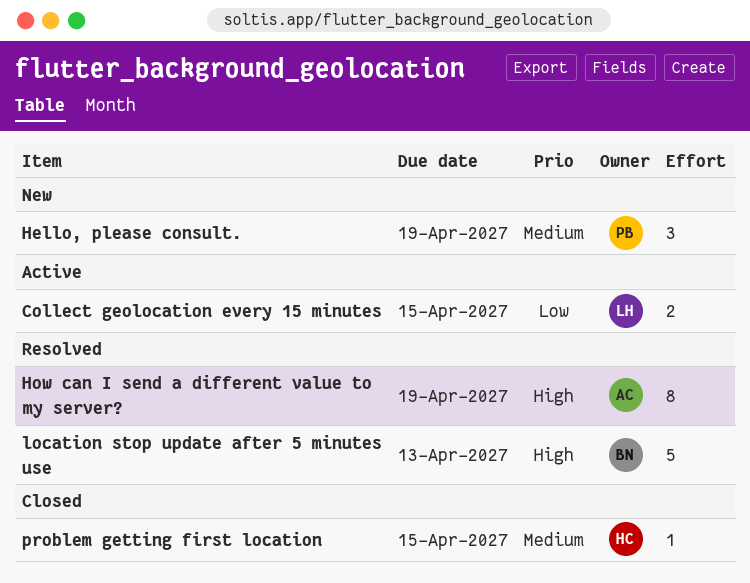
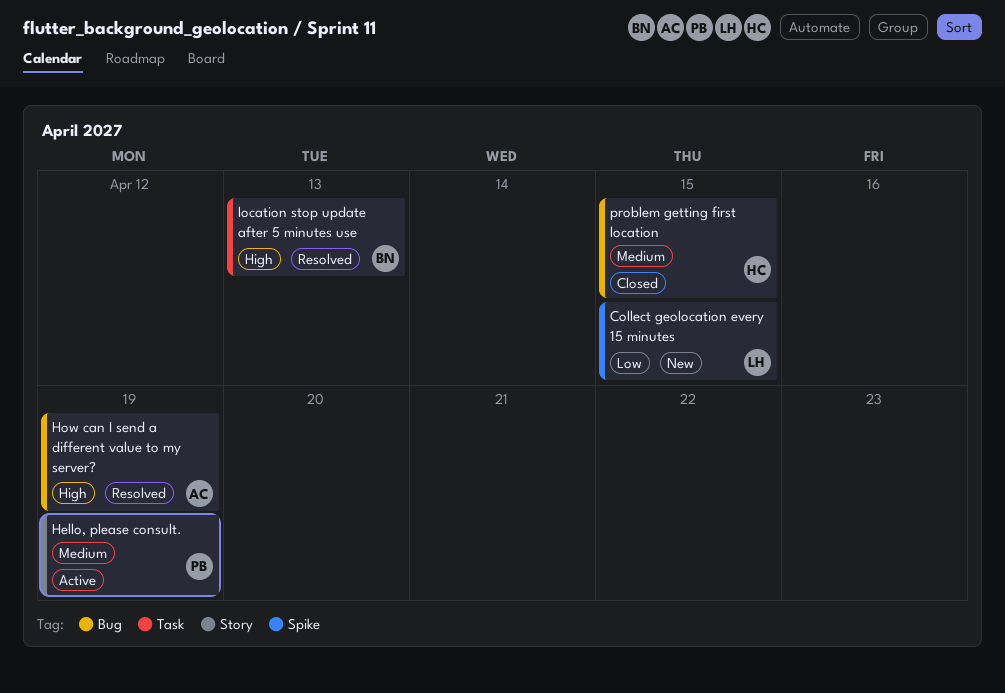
Collect geolocation every 15 minutes, status: Active -> New
Hello, please consult., status: New -> Active

